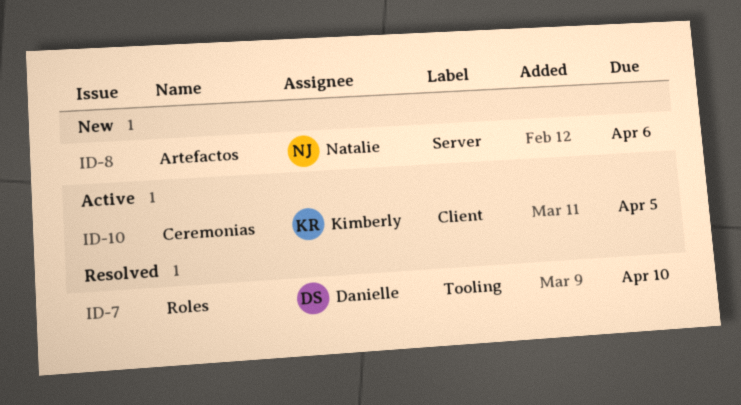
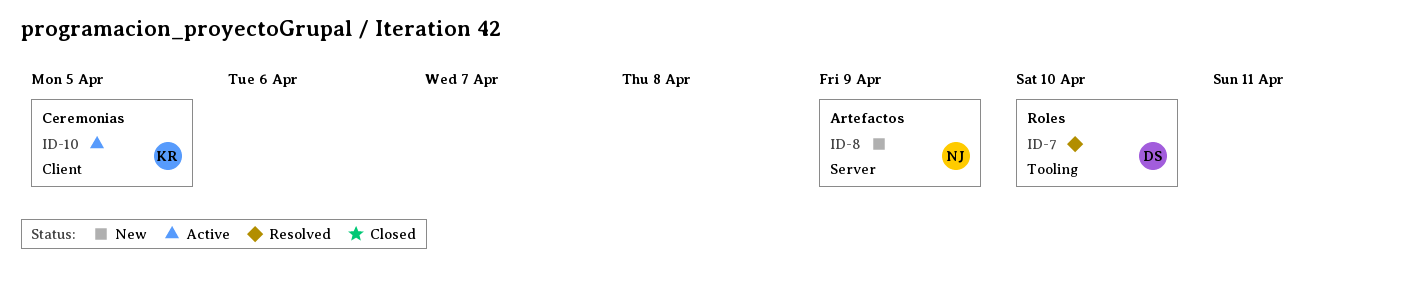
ID-8, due: Apr 6 -> Apr 9

